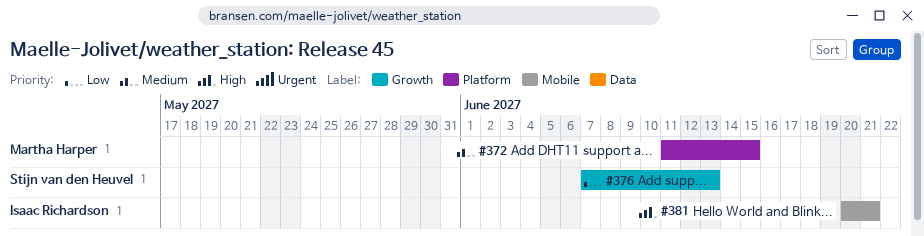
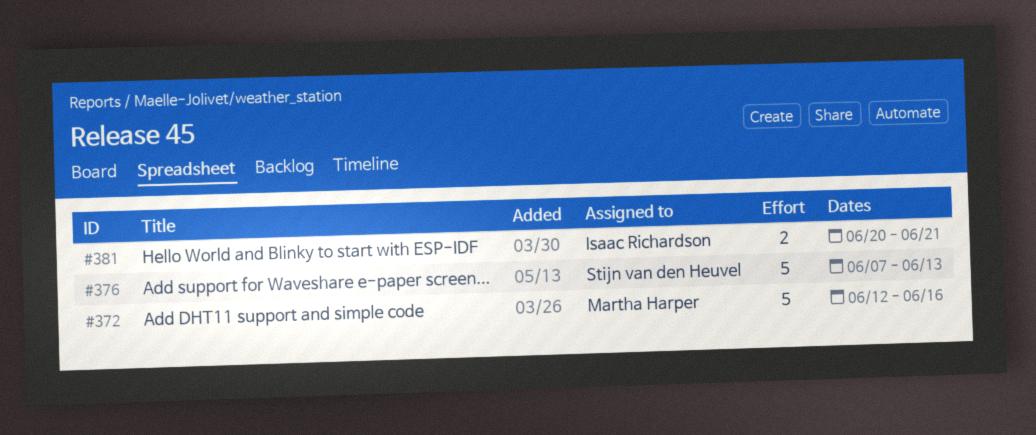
#372, start: Jun 11 -> Jun 12
#372, due: Jun 15 -> Jun 16

